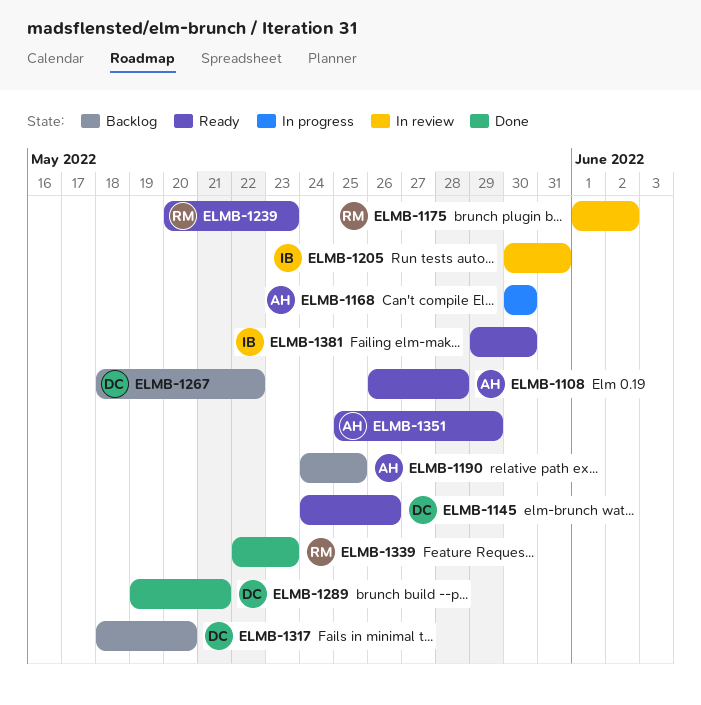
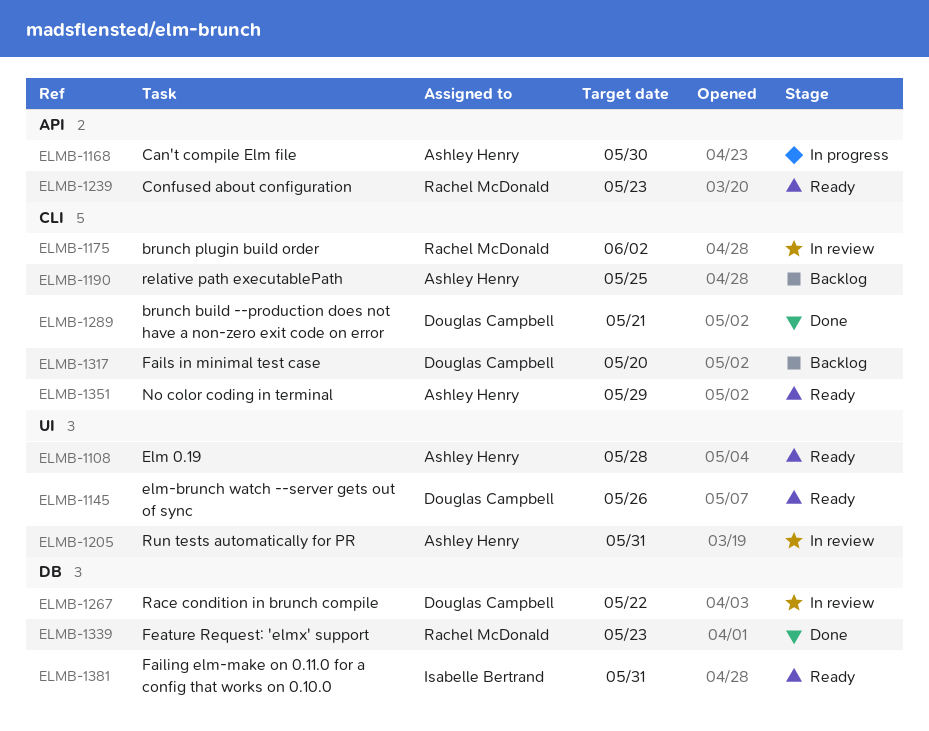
ELMB-1205, owner: Isabelle Bertrand -> Ashley Henry
ELMB-1267, status: Backlog -> In review
ELMB-1381, due: May 30 -> May 31

